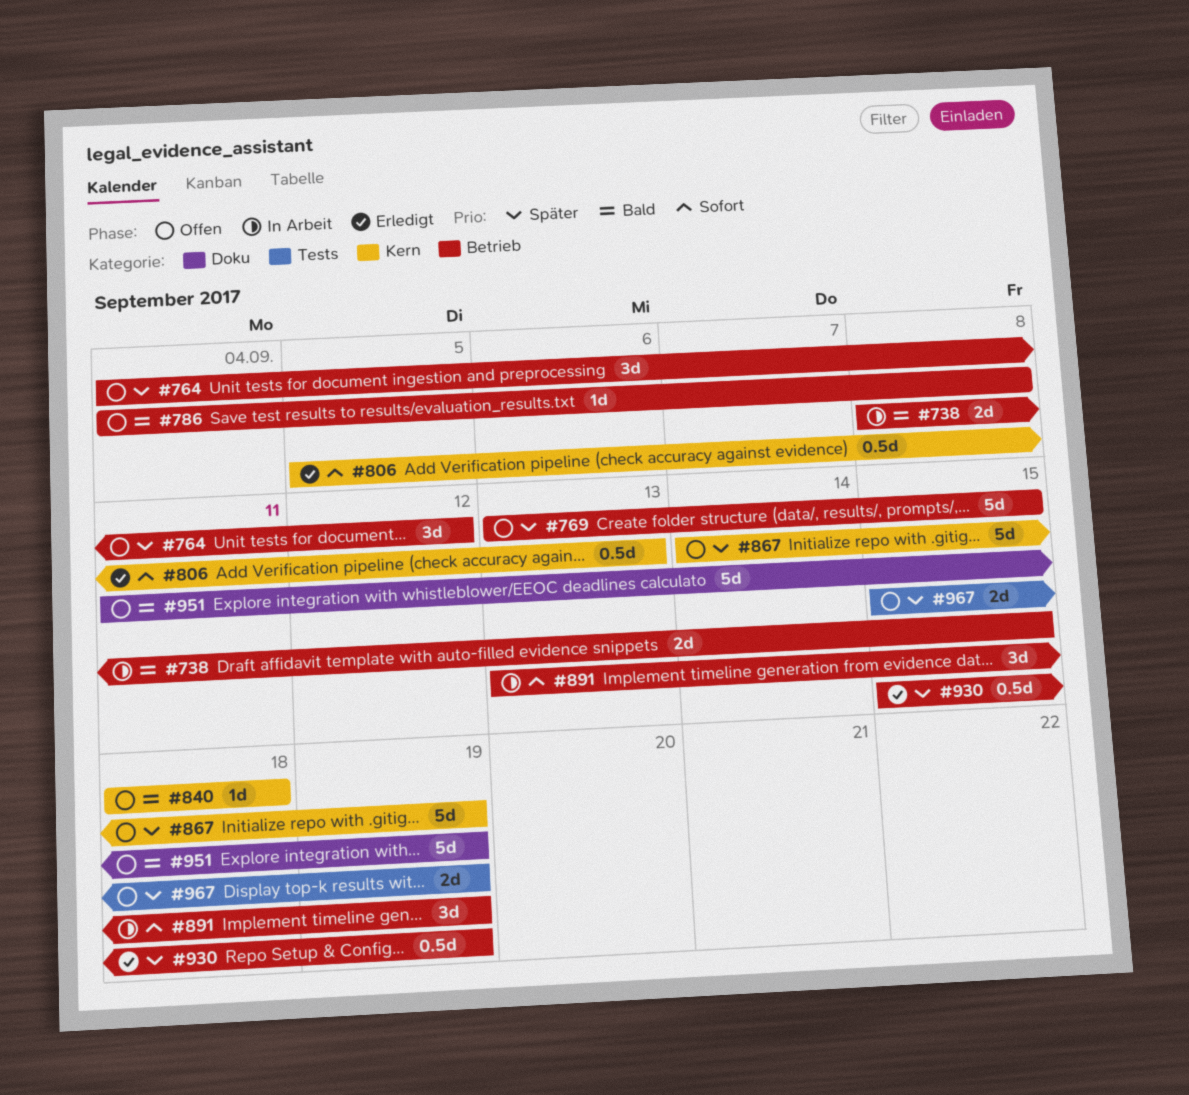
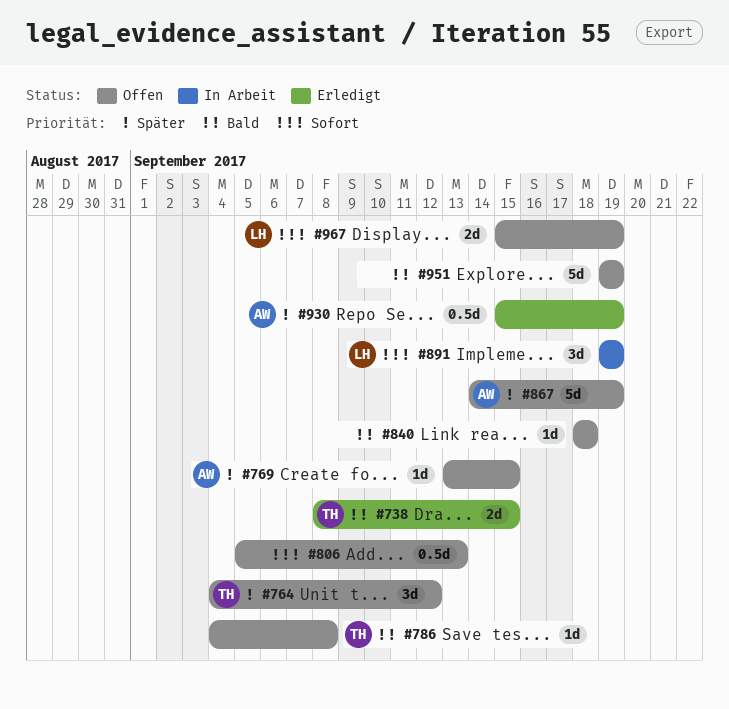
#738, status: In Arbeit -> Erledigt
#769, estimate: 5d -> 1d
#806, status: Erledigt -> Offen
#891, start: Sep 13 -> Sep 19
#951, start: Sep 11 -> Sep 19
#967, priority: Später -> Sofort

